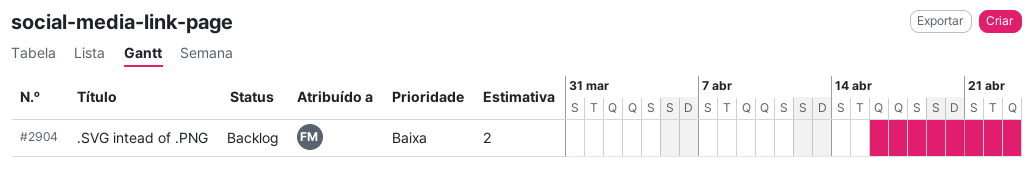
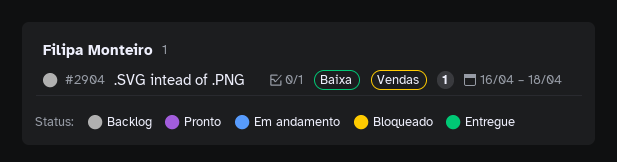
#2904, estimate: 2 -> 1
#2904, due: Apr 23 -> Apr 18

